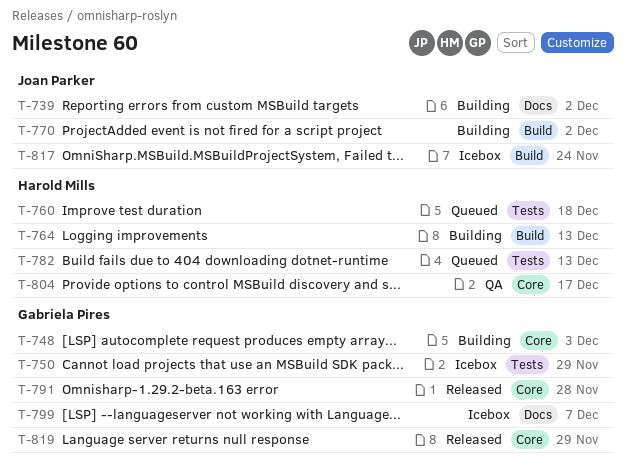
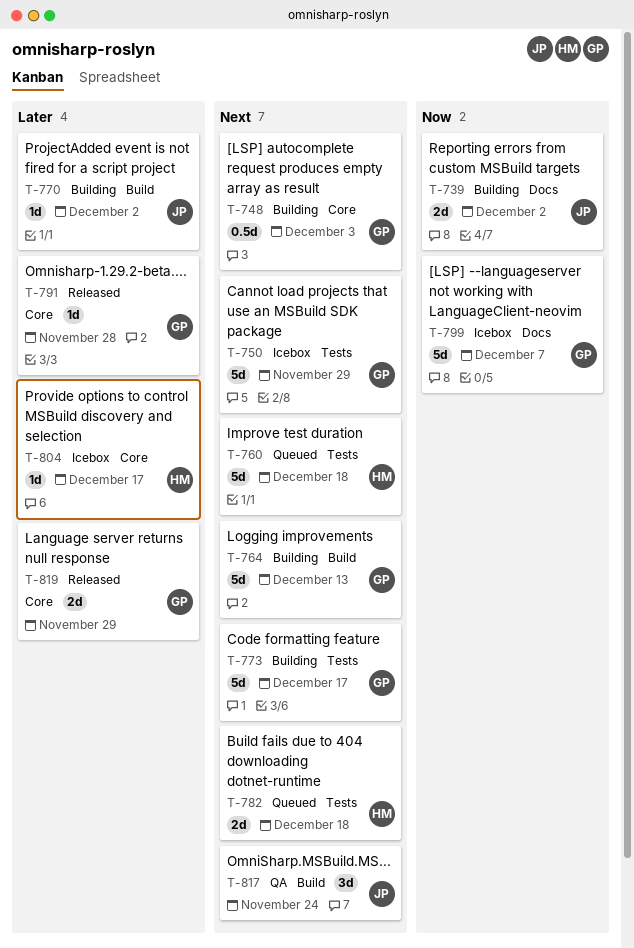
T-764, owner: Harold Mills -> Gabriela Pires
T-773: none -> present
T-782, due: Dec 13 -> Dec 18
T-804, status: QA -> Icebox
T-817, status: Icebox -> QA

